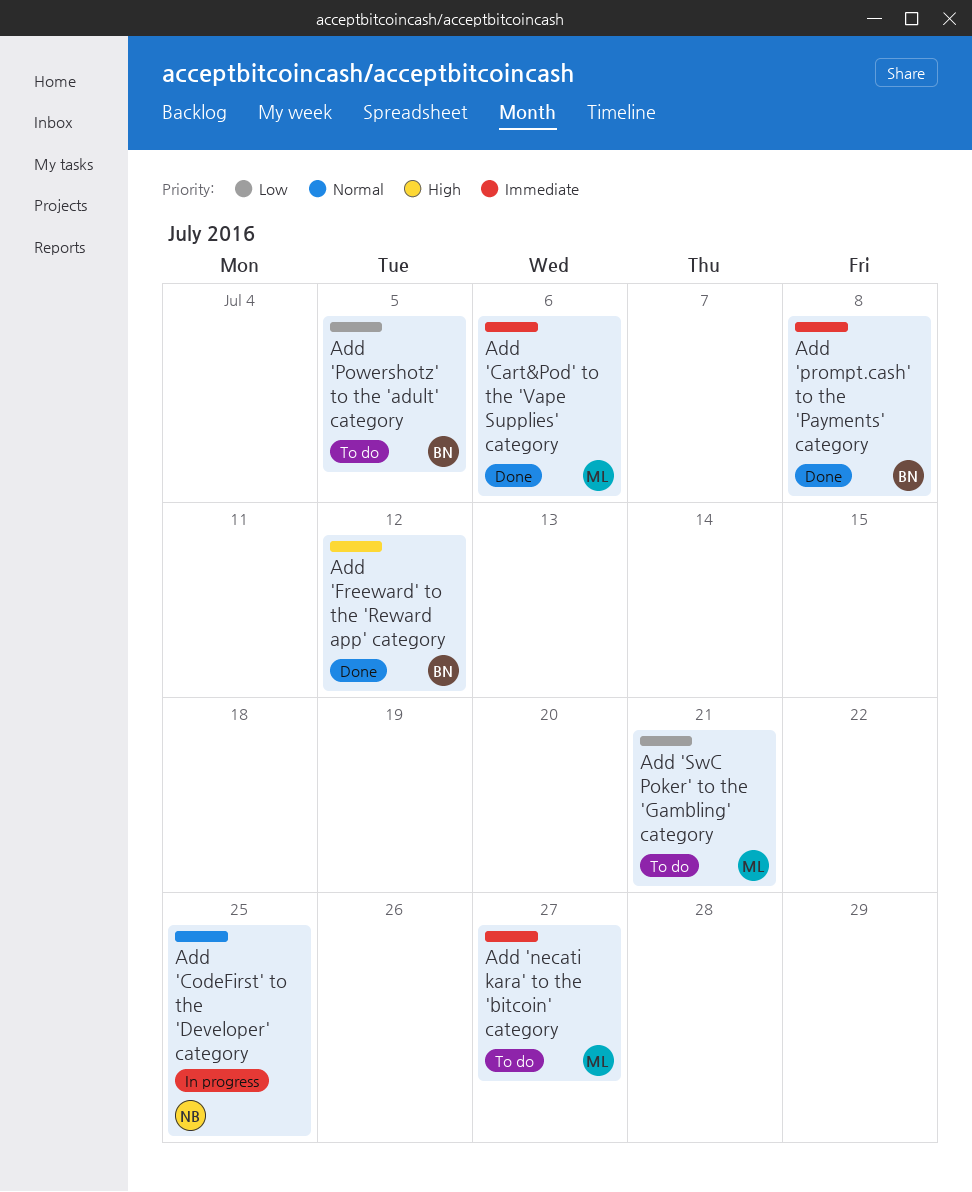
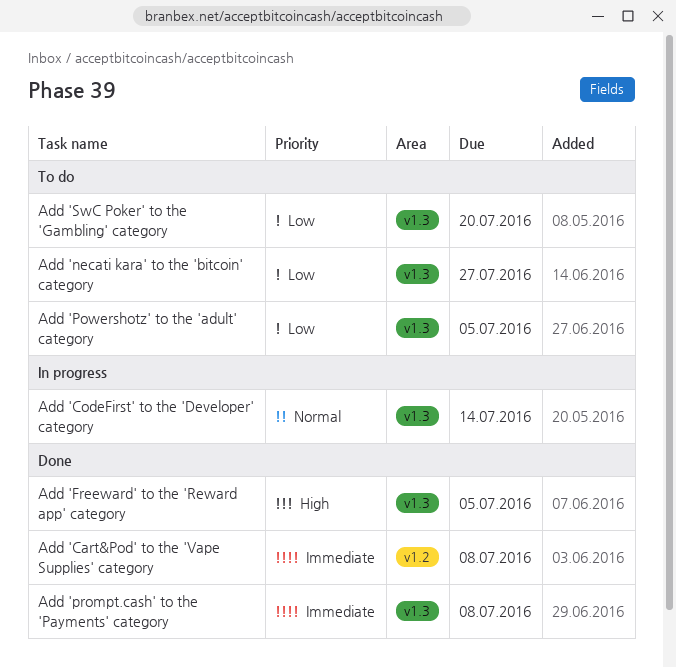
Add 'Cart&Pod' to the 'Vape Supplies' category, due: Jul 6 -> Jul 8
Add 'CodeFirst' to the 'Developer' category, due: Jul 25 -> Jul 14
Add 'Freeward' to the 'Reward app' category, due: Jul 12 -> Jul 5
Add 'necati kara' to the 'bitcoin' category, priority: Immediate -> Low
Add 'SwC Poker' to the 'Gambling' category, due: Jul 21 -> Jul 20

